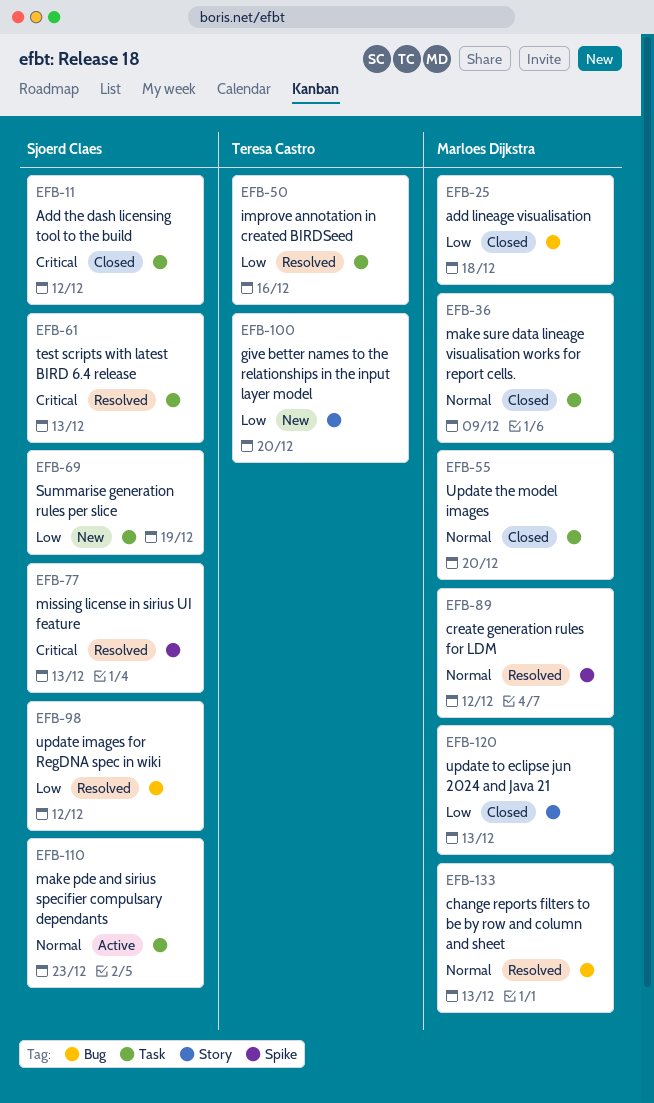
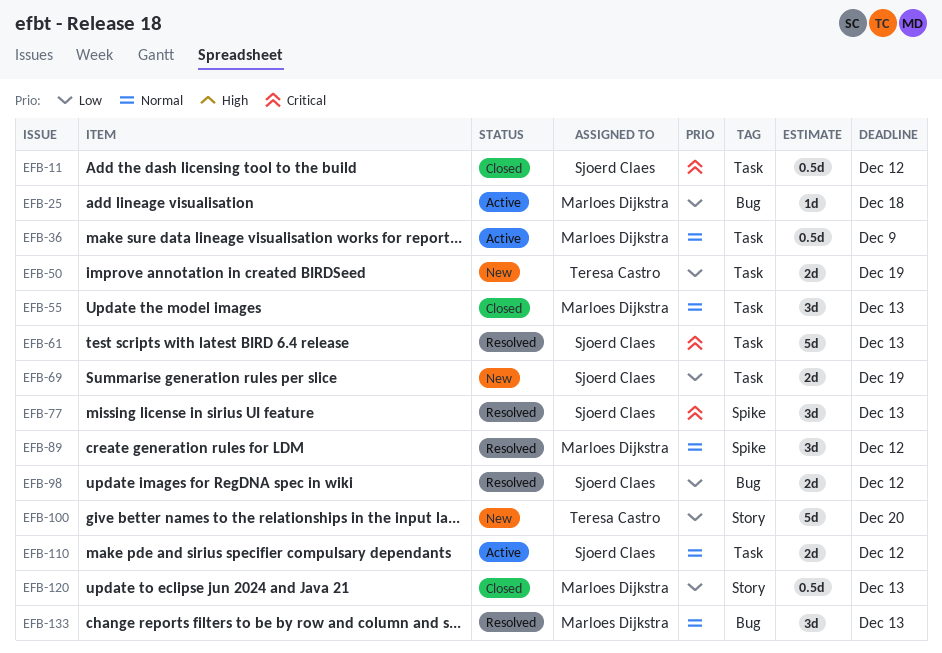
EFB-25, status: Closed -> Active
EFB-36, status: Closed -> Active
EFB-50, status: Resolved -> New
EFB-50, due: Dec 16 -> Dec 19
EFB-55, due: Dec 20 -> Dec 13
EFB-110, due: Dec 23 -> Dec 12

